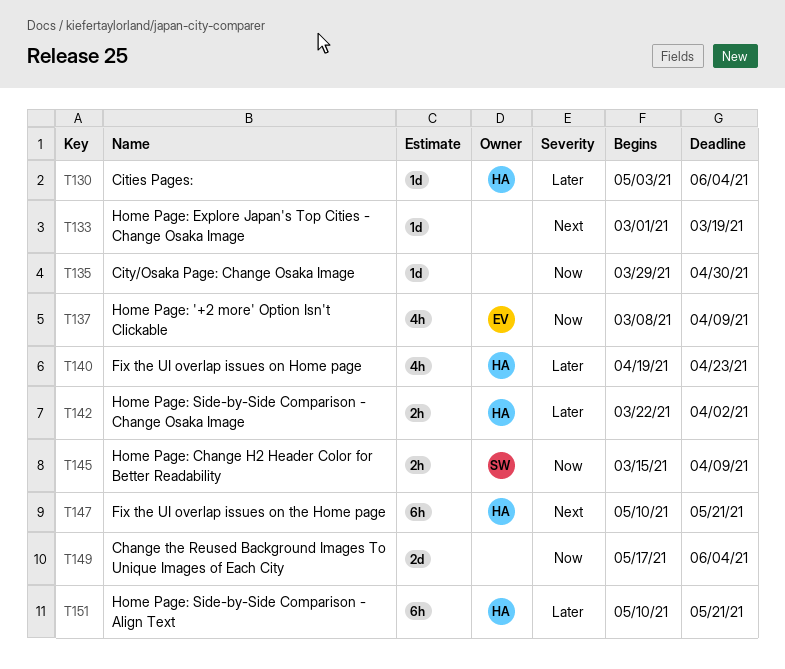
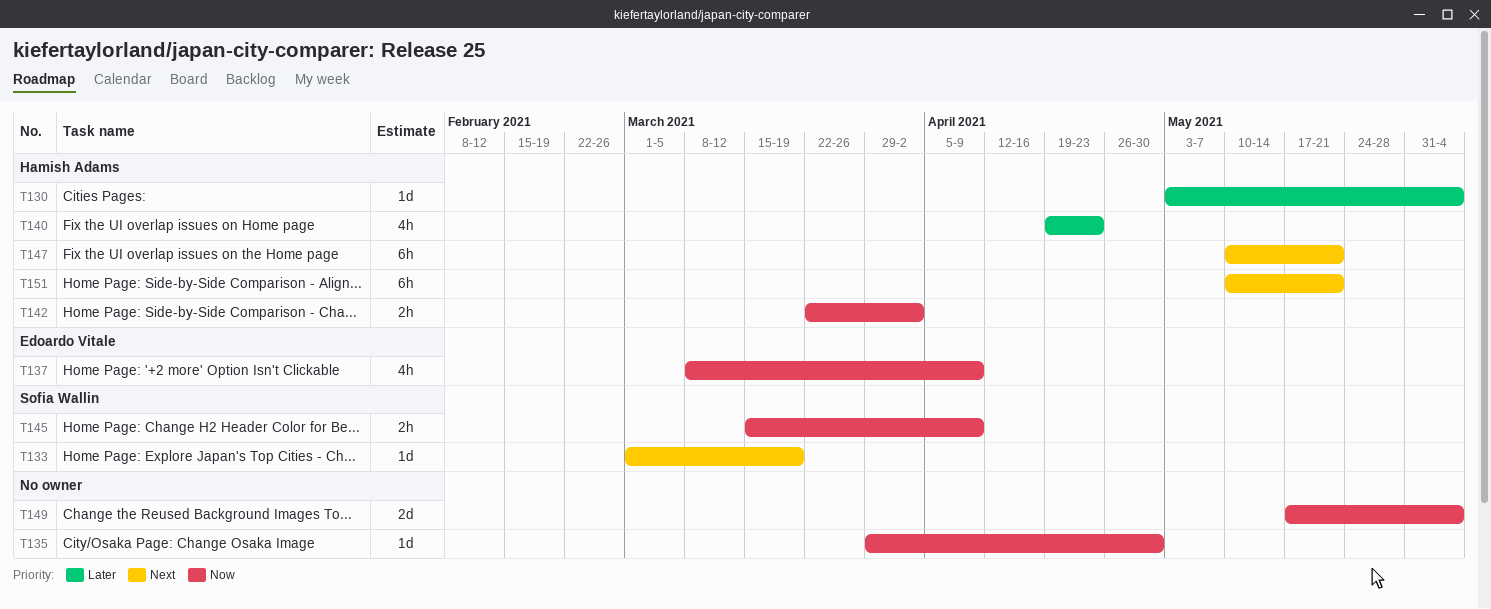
T133, owner: none -> Sofia Wallin
T142, priority: Later -> Now
T151, priority: Later -> Next

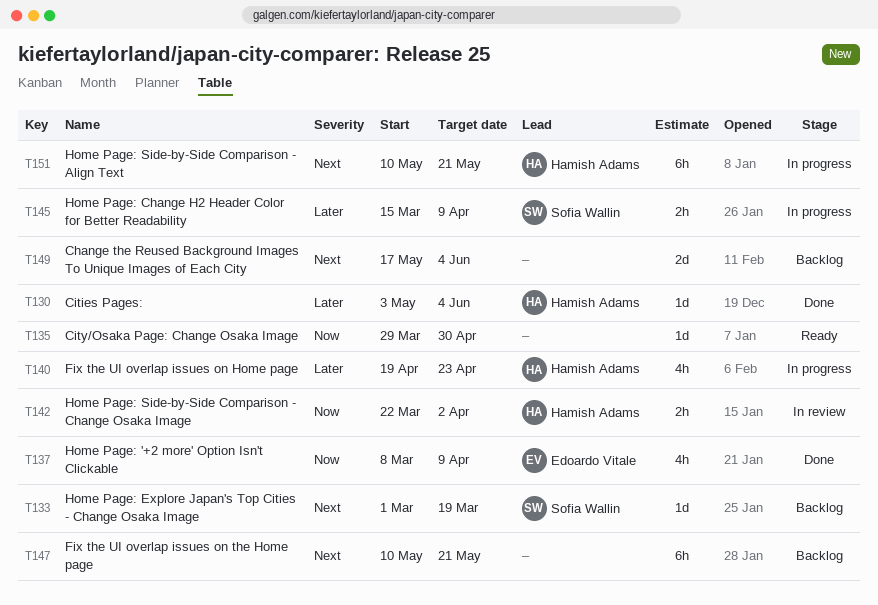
T145, priority: Now -> Later
T147, owner: Hamish Adams -> none
T149, priority: Now -> Next

